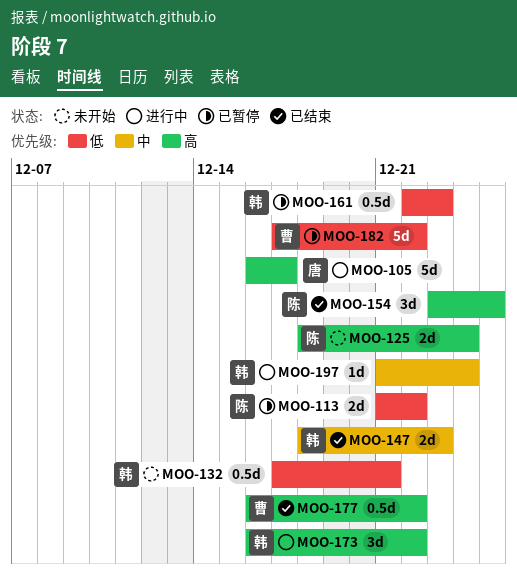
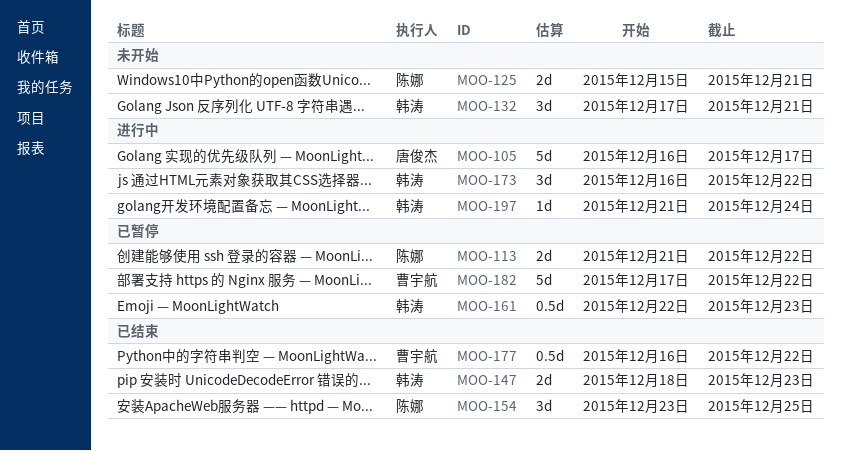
MOO-125, start: Dec 18 -> Dec 15
MOO-125, due: Dec 24 -> Dec 21
MOO-132, estimate: 0.5d -> 3d

